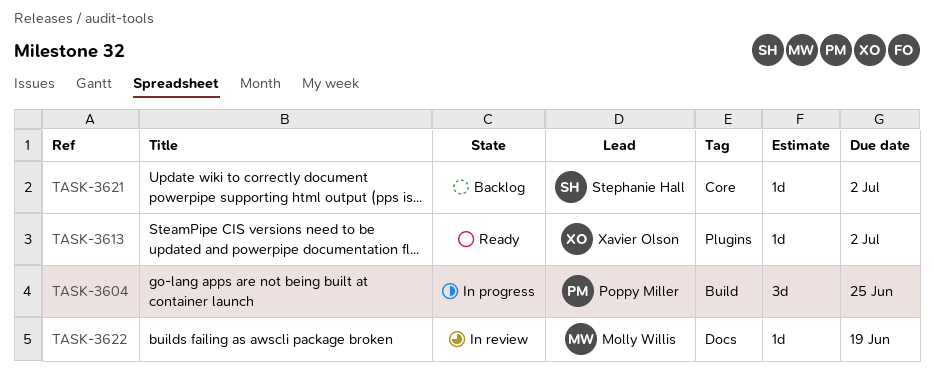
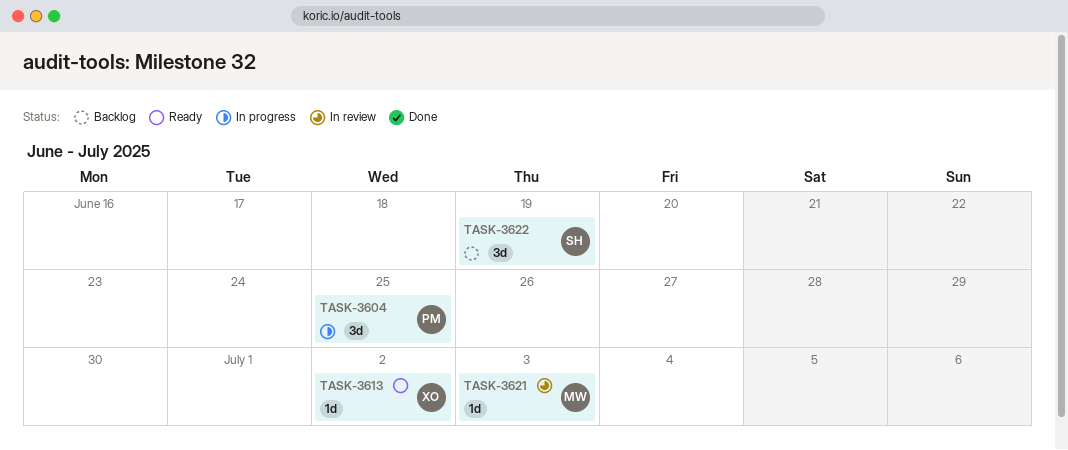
TASK-3621, status: Backlog -> In review
TASK-3621, owner: Stephanie Hall -> Molly Willis
TASK-3621, due: Jul 2 -> Jul 3
TASK-3622, status: In review -> Backlog
TASK-3622, owner: Molly Willis -> Stephanie Hall
TASK-3622, estimate: 1d -> 3d

